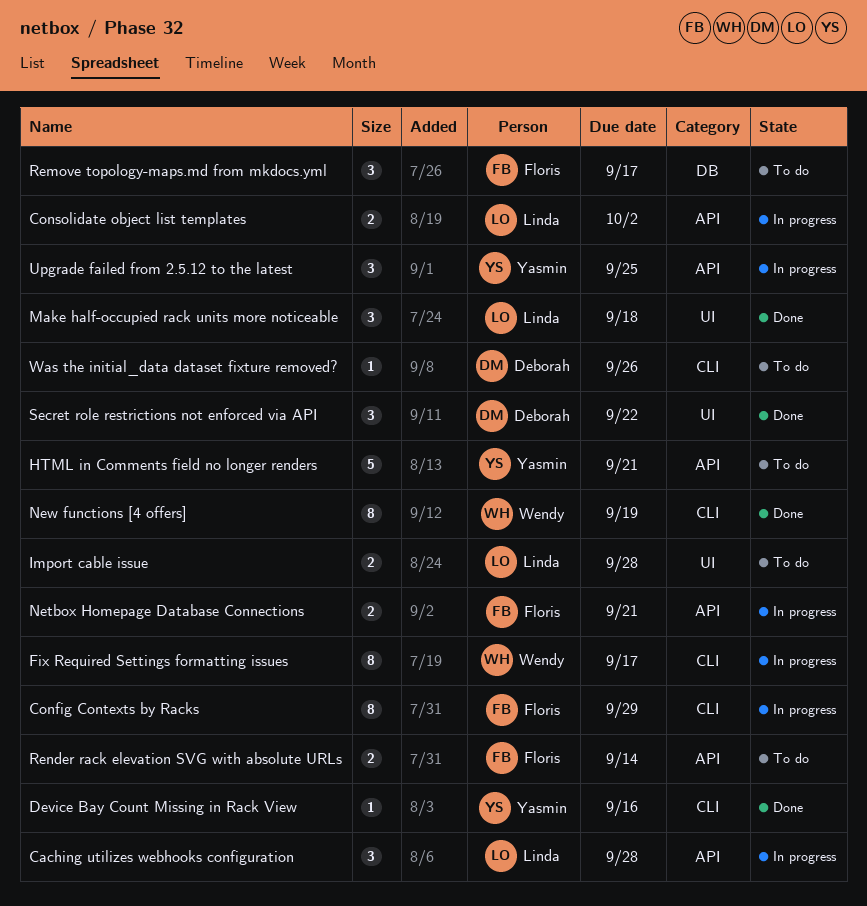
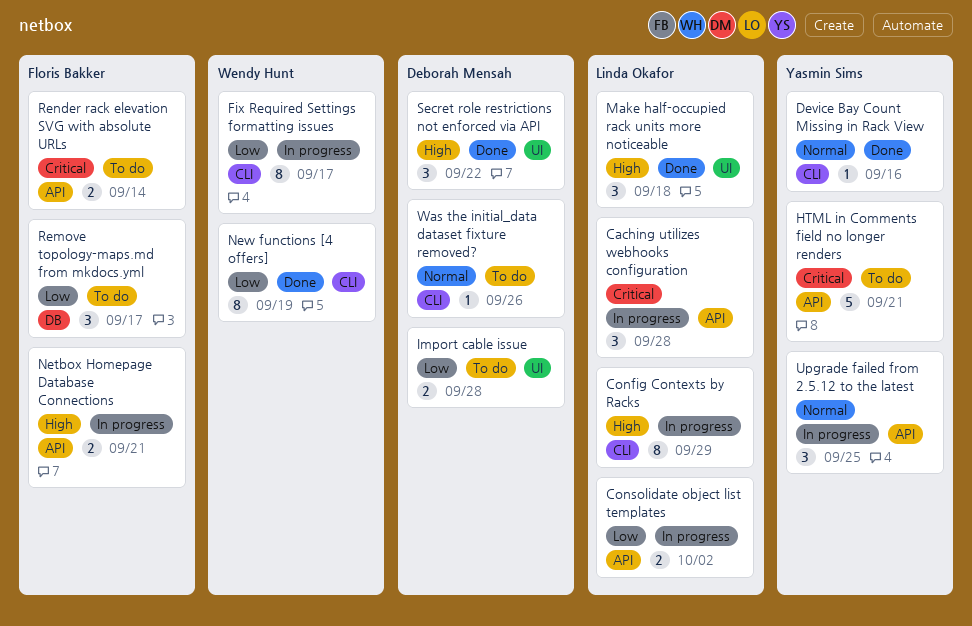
Config Contexts by Racks, owner: Floris Bakker -> Linda Okafor
Import cable issue, owner: Linda Okafor -> Deborah Mensah

